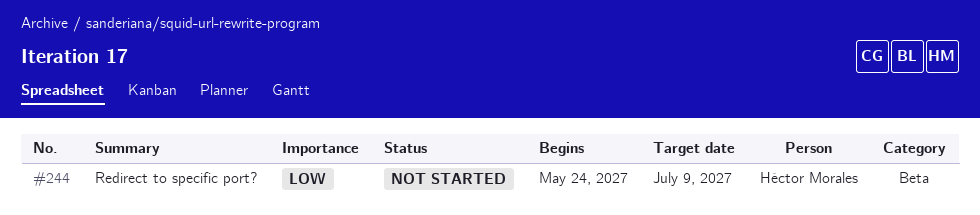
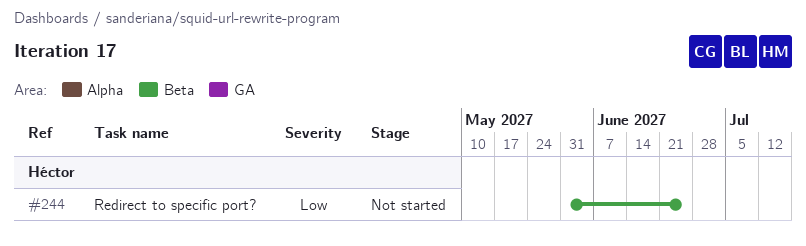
#244, start: May 24 -> May 31
#244, due: Jul 9 -> Jun 25

